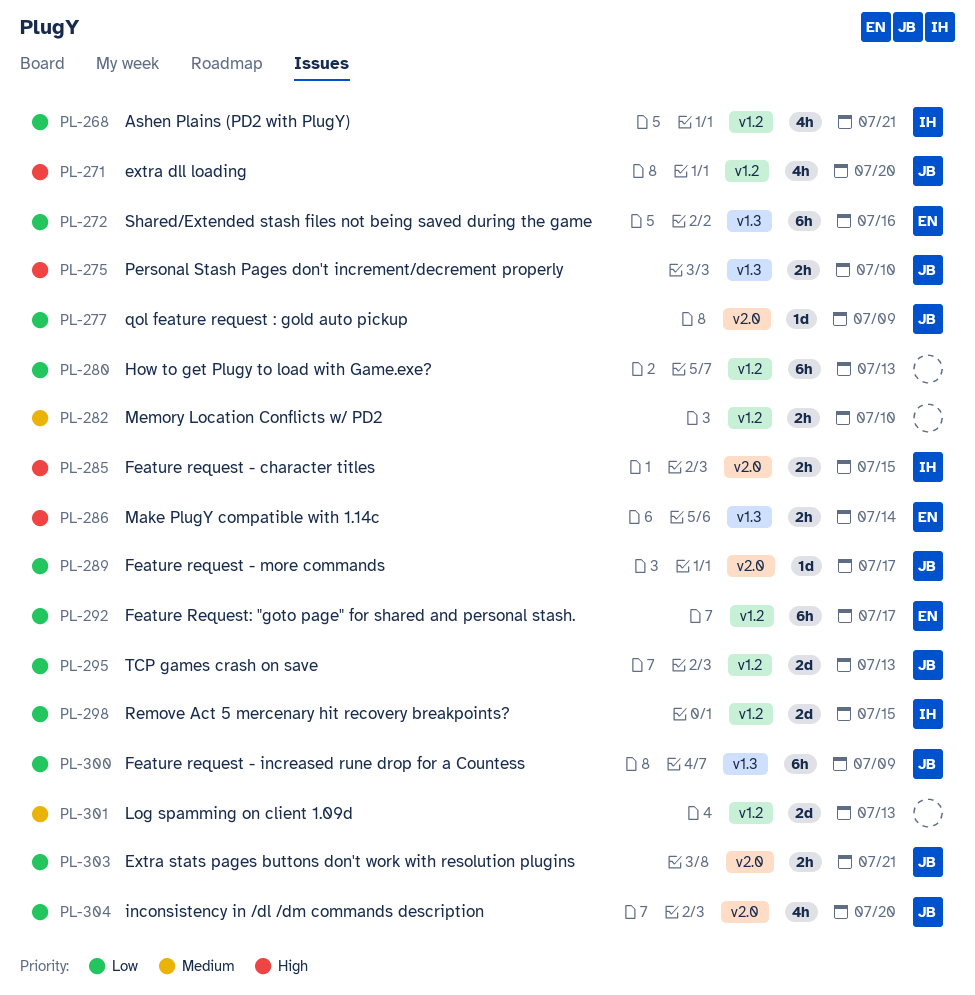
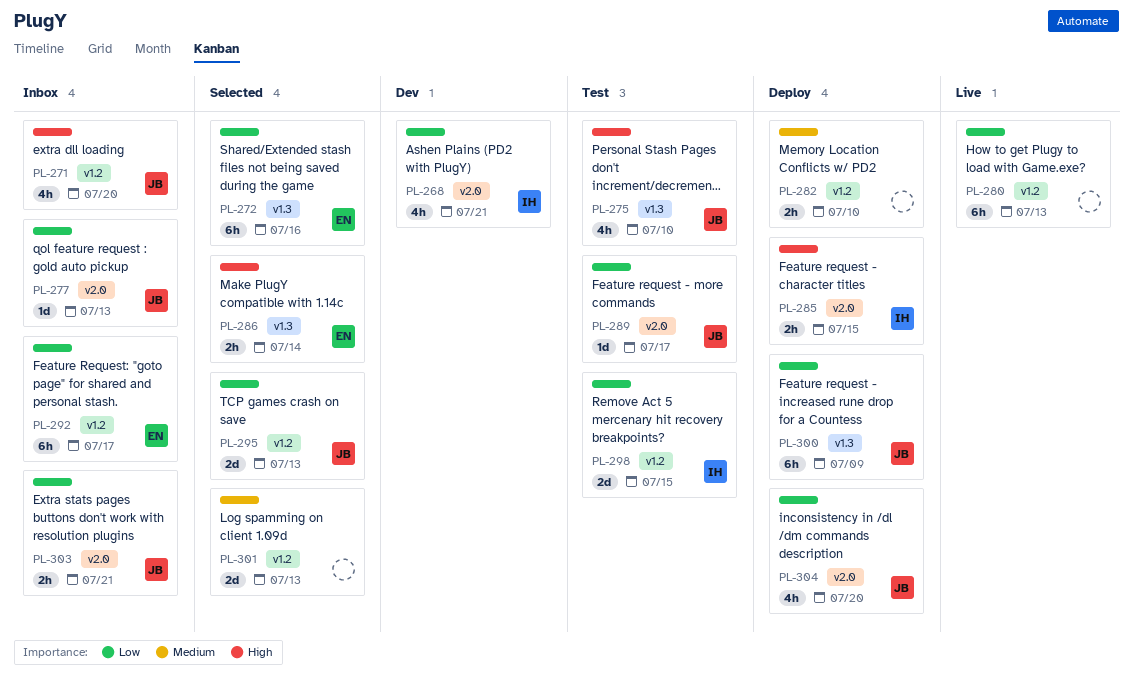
PL-268, label: v1.2 -> v2.0
PL-275, estimate: 2h -> 4h
PL-277, due: Jul 9 -> Jul 13

